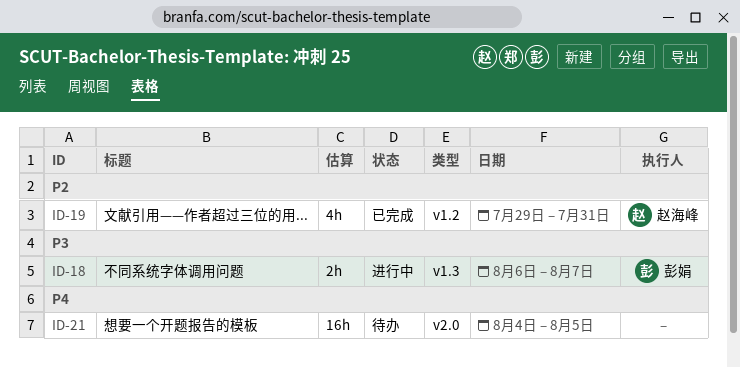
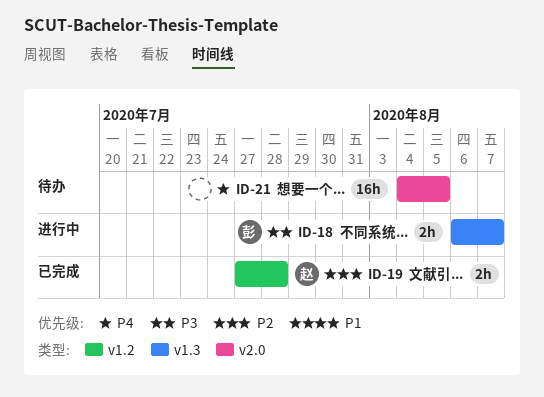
ID-19, estimate: 4h -> 2h
ID-19, start: Jul 29 -> Jul 27
ID-19, due: Jul 31 -> Jul 28

